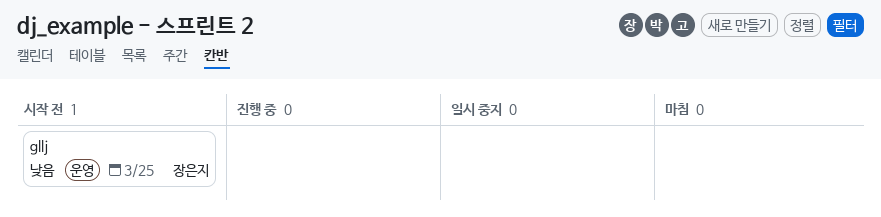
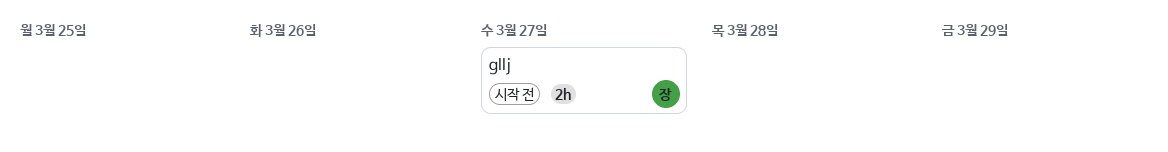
gllj, due: Mar 25 -> Mar 27

